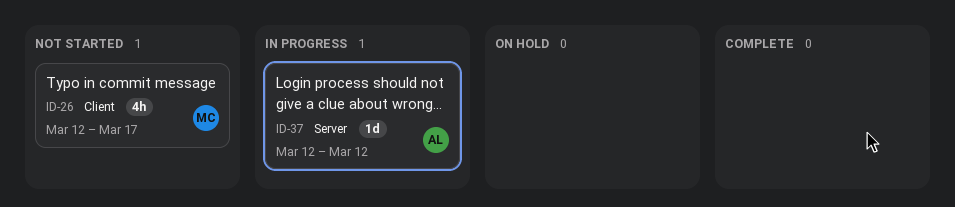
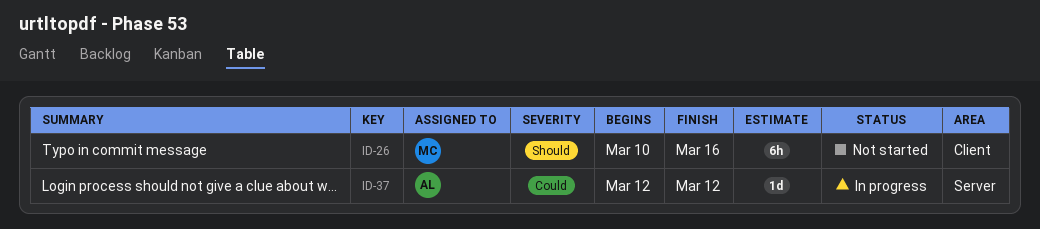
ID-26, estimate: 4h -> 6h
ID-26, start: Mar 12 -> Mar 10
ID-26, due: Mar 17 -> Mar 16

